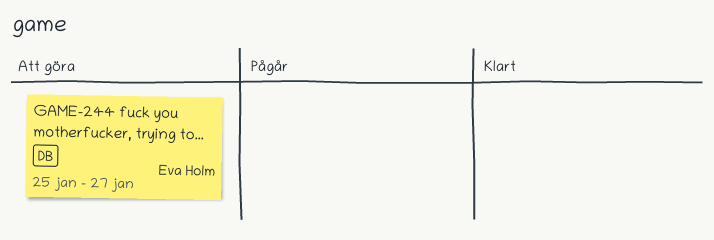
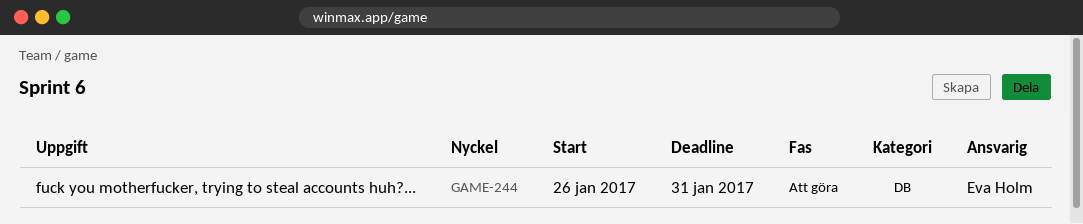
GAME-244, start: Jan 25 -> Jan 26
GAME-244, due: Jan 27 -> Jan 31

